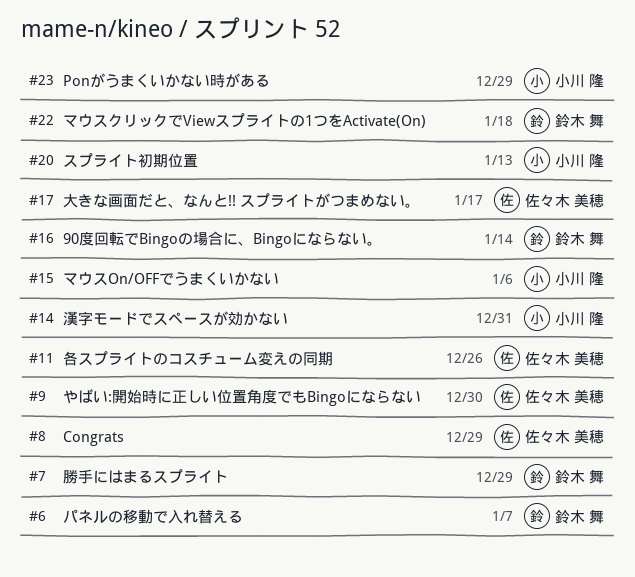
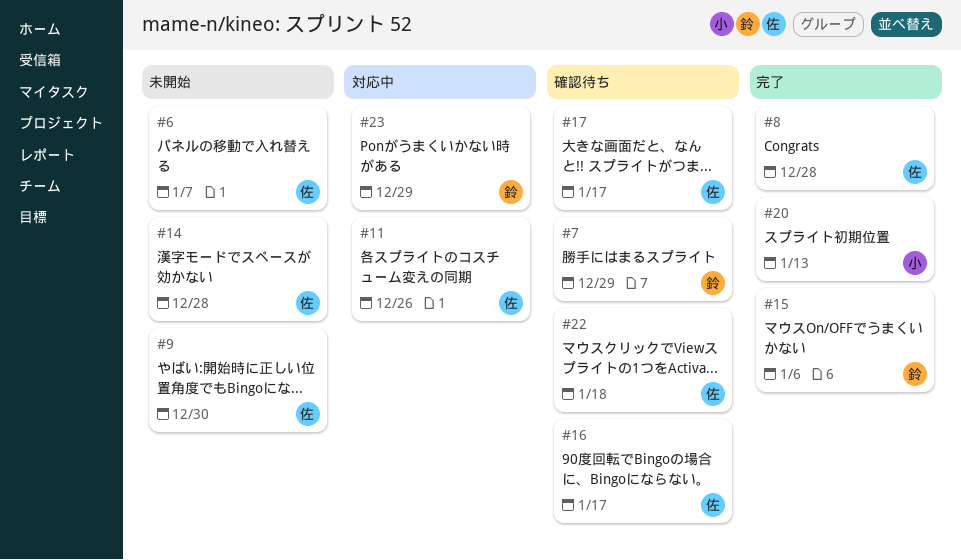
#6, owner: 鈴木 舞 -> 佐々木 美穂
#8, due: Dec 29 -> Dec 28
#14, owner: 小川 隆 -> 佐々木 美穂
#14, due: Dec 31 -> Dec 28
#15, owner: 小川 隆 -> 鈴木 舞
#16, owner: 鈴木 舞 -> 佐々木 美穂
#16, due: Jan 14 -> Jan 17
#22, owner: 鈴木 舞 -> 佐々木 美穂
#23, owner: 小川 隆 -> 鈴木 舞

